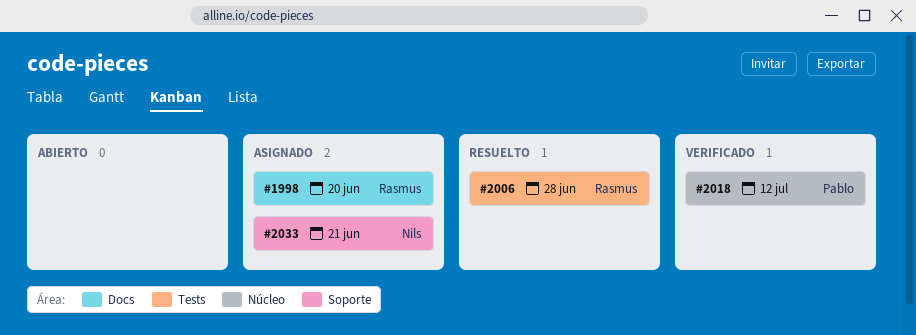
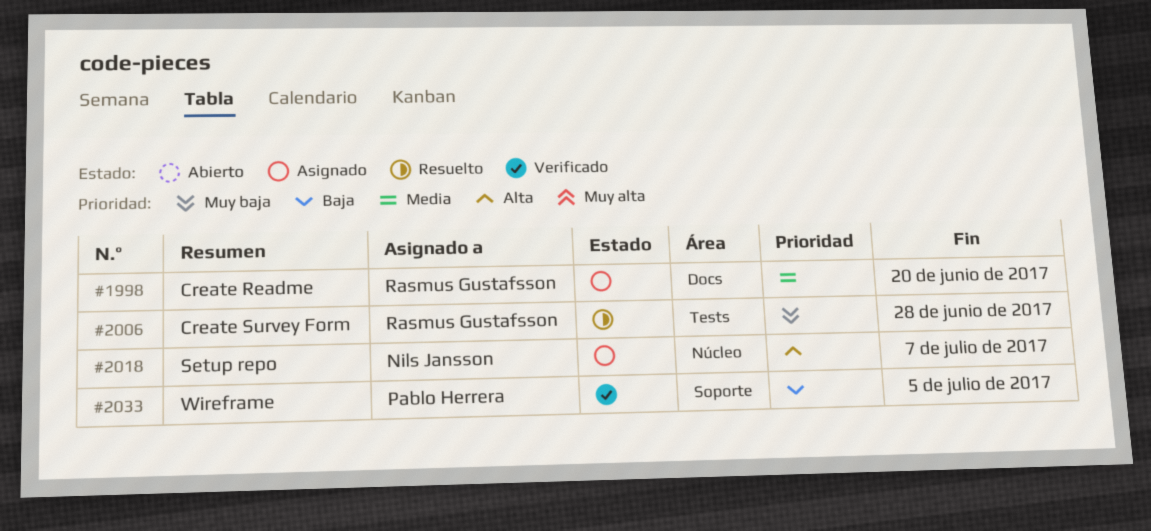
#2018, status: Verificado -> Asignado
#2018, owner: Pablo Herrera -> Nils Jansson
#2018, due: Jul 12 -> Jul 7
#2033, status: Asignado -> Verificado
#2033, owner: Nils Jansson -> Pablo Herrera
#2033, due: Jun 21 -> Jul 5

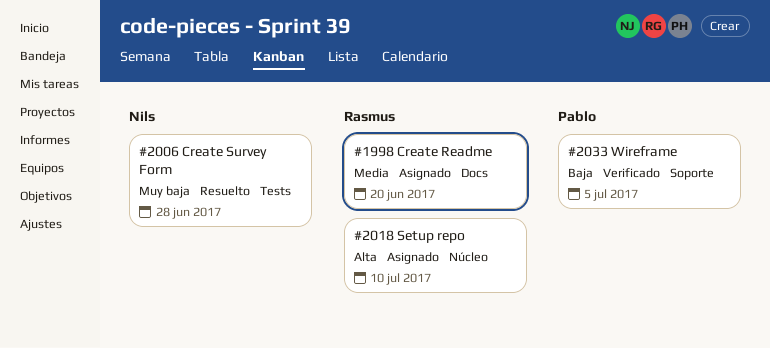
#2006, owner: Rasmus Gustafsson -> Nils Jansson
#2018, owner: Nils Jansson -> Rasmus Gustafsson
#2018, due: Jul 7 -> Jul 10

